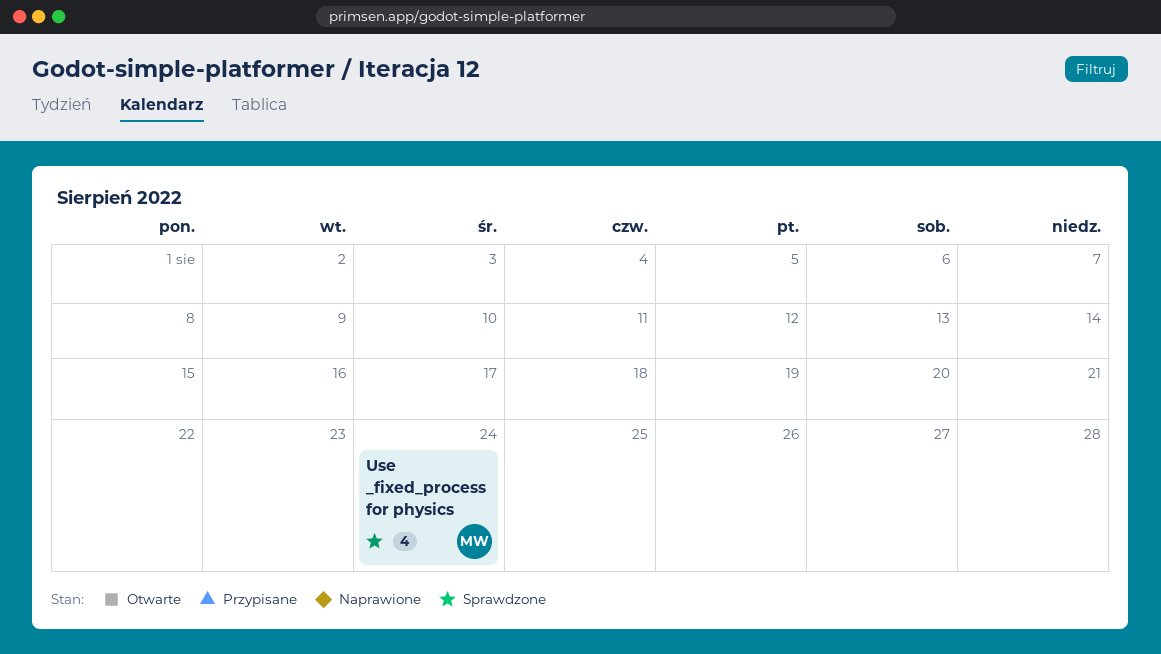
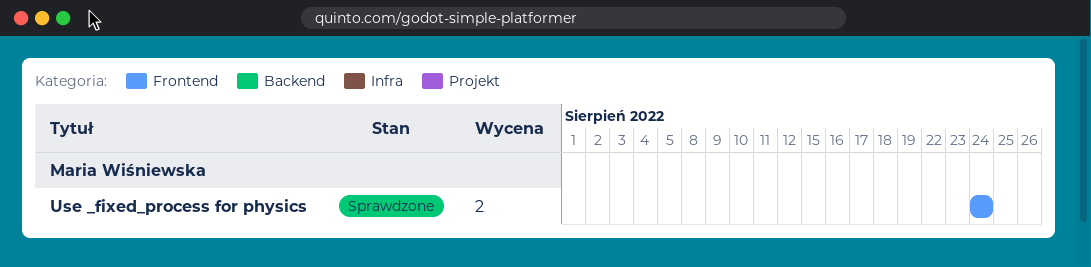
Use _fixed_process for physics, estimate: 4 -> 2

